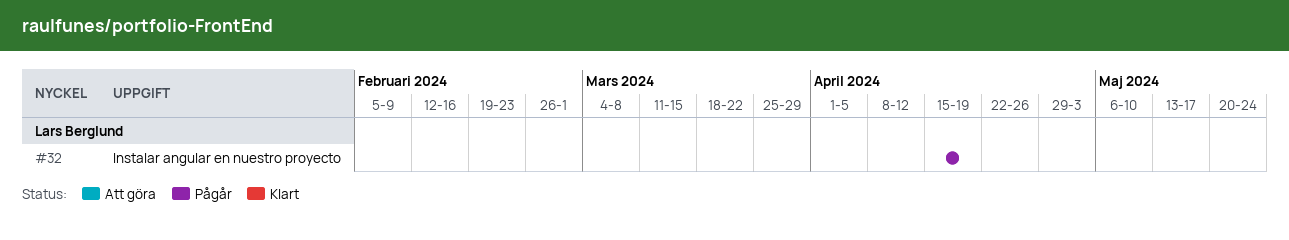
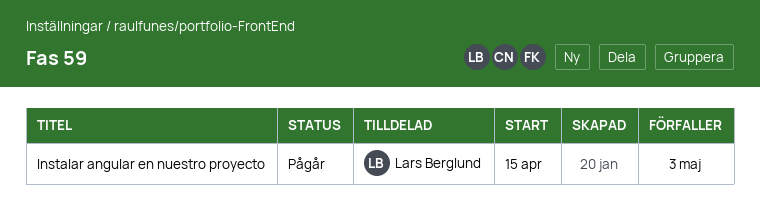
Instalar angular en nuestro proyecto, due: Apr 19 -> May 3

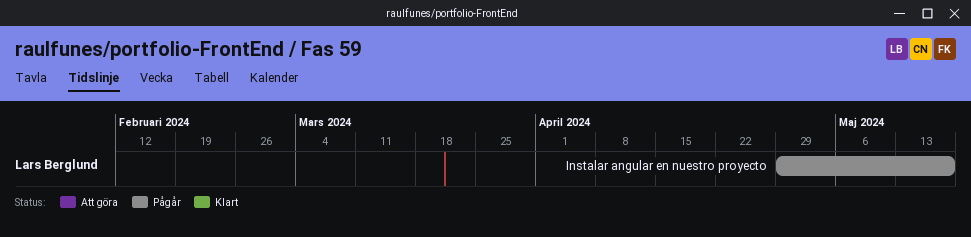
Instalar angular en nuestro proyecto, start: Apr 15 -> Apr 29
Instalar angular en nuestro proyecto, due: May 3 -> May 17

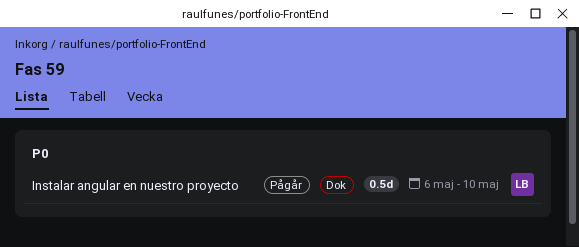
Instalar angular en nuestro proyecto, start: Apr 29 -> May 6
Instalar angular en nuestro proyecto, due: May 17 -> May 10

